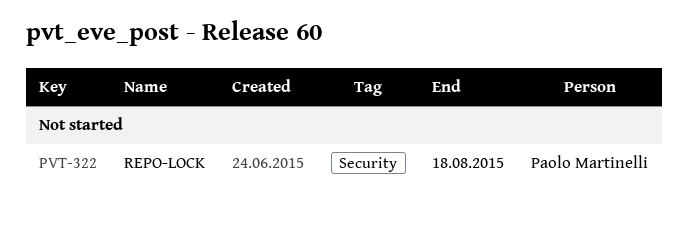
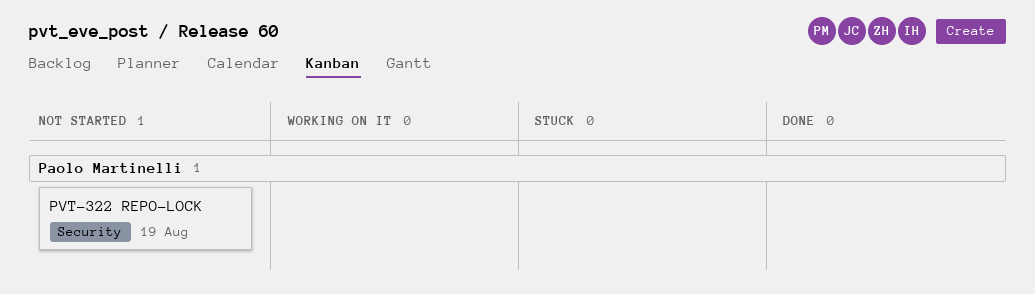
PVT-322, due: Aug 18 -> Aug 19

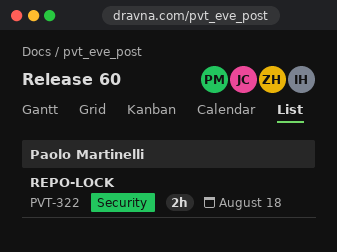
PVT-322, due: Aug 19 -> Aug 18

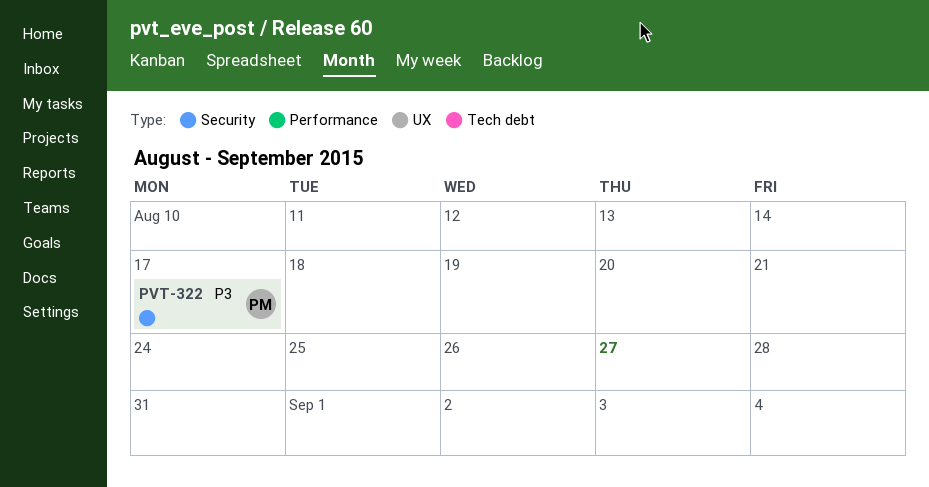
PVT-322, due: Aug 18 -> Aug 17

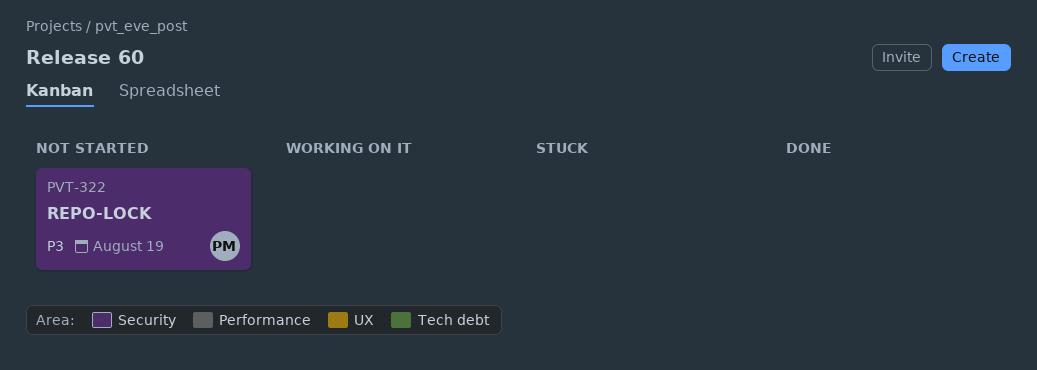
PVT-322, due: Aug 17 -> Aug 19

